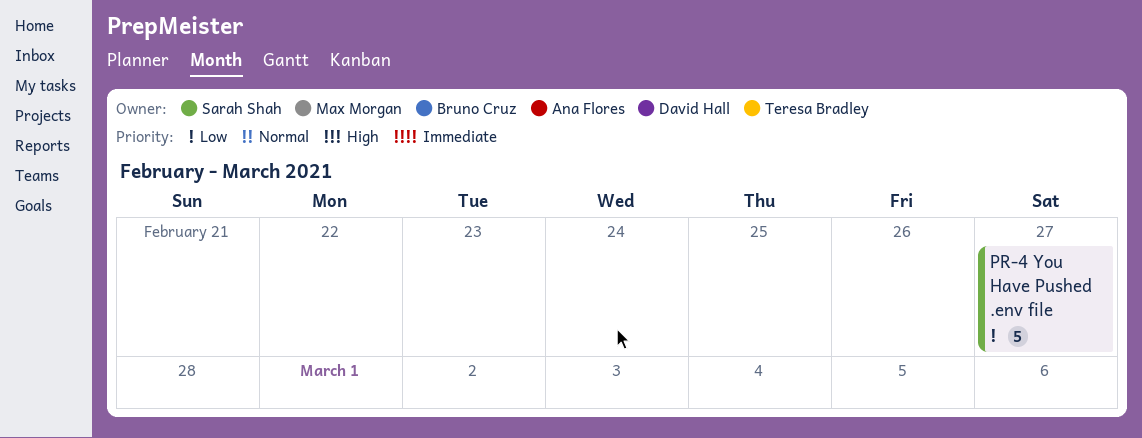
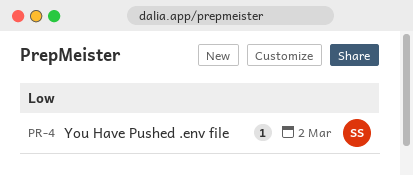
PR-4, estimate: 5 -> 1
PR-4, due: Feb 27 -> Mar 2

